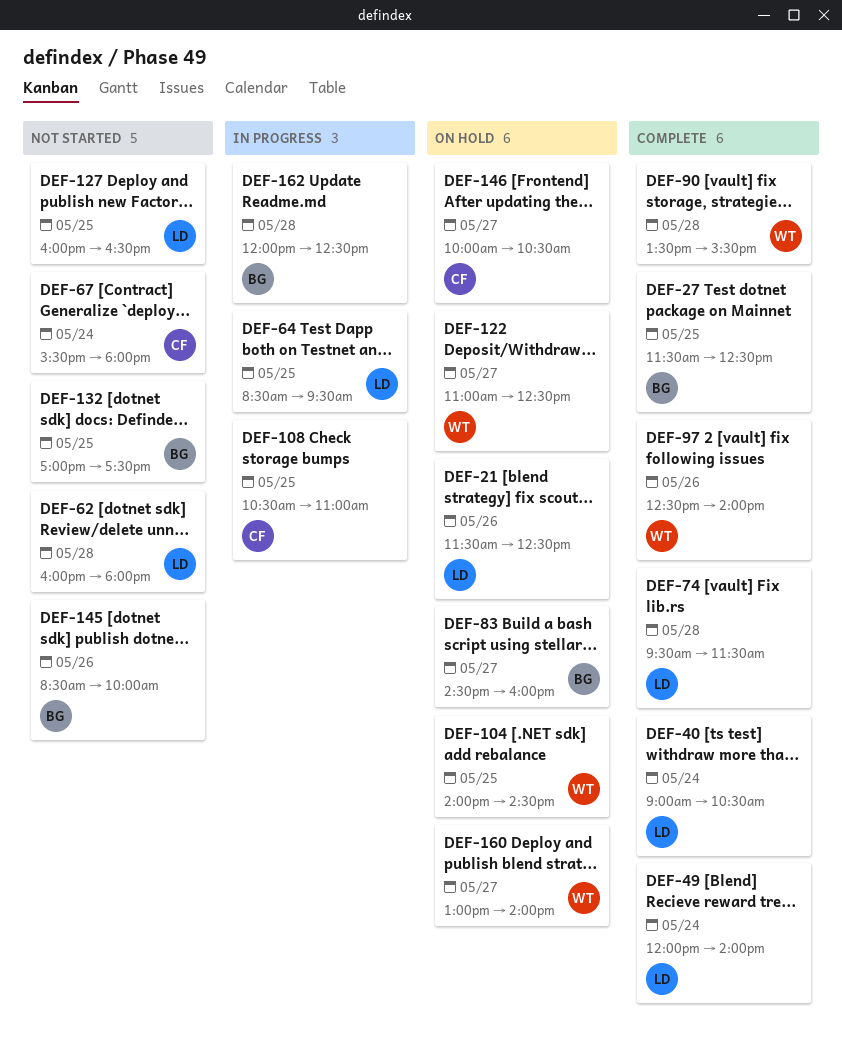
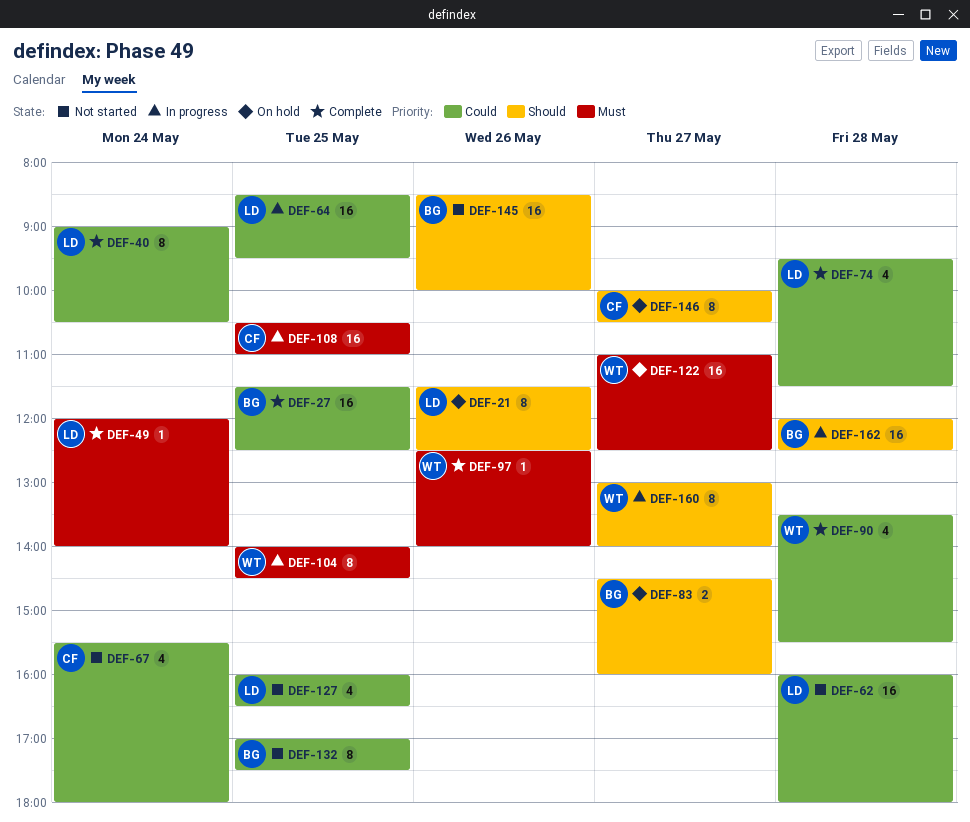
DEF-104, status: On hold -> In progress
DEF-160, status: On hold -> In progress

